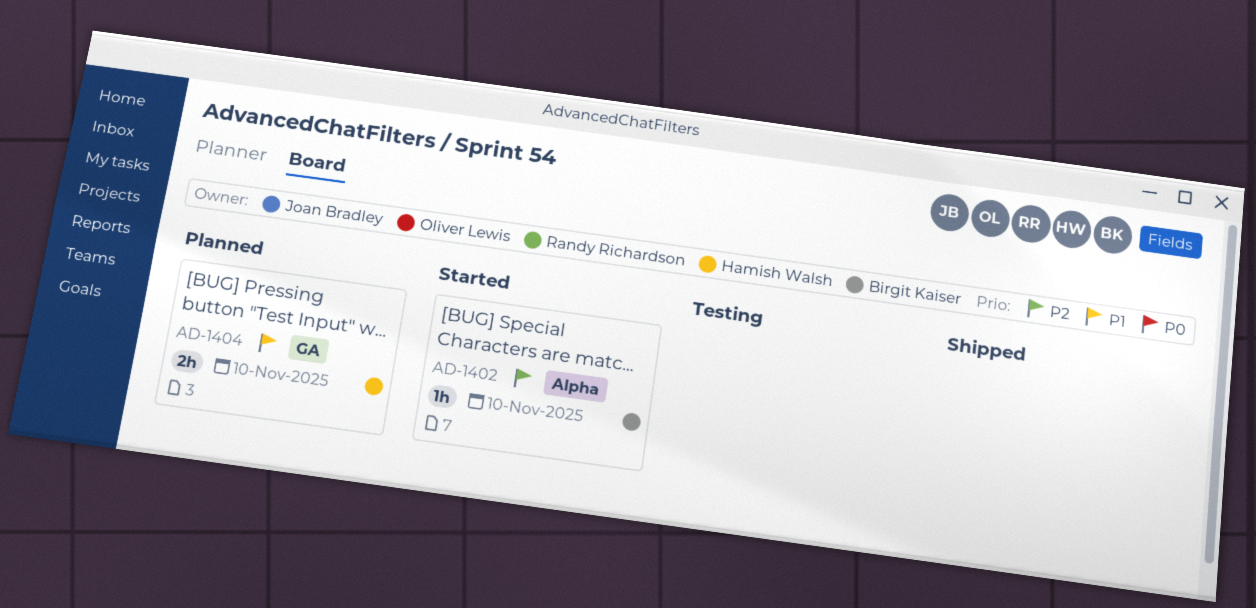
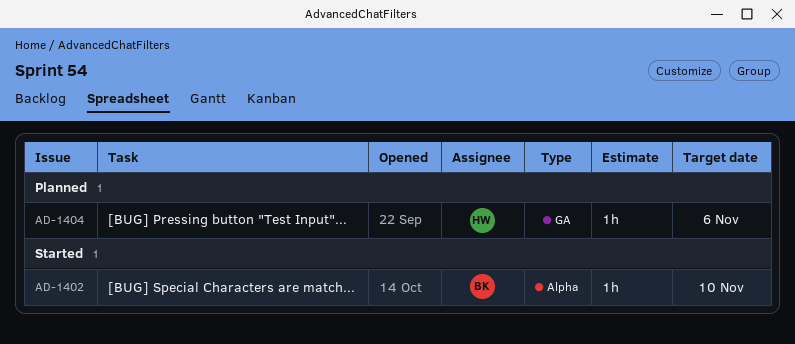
AD-1404, estimate: 2h -> 1h
AD-1404, due: Nov 10 -> Nov 6

